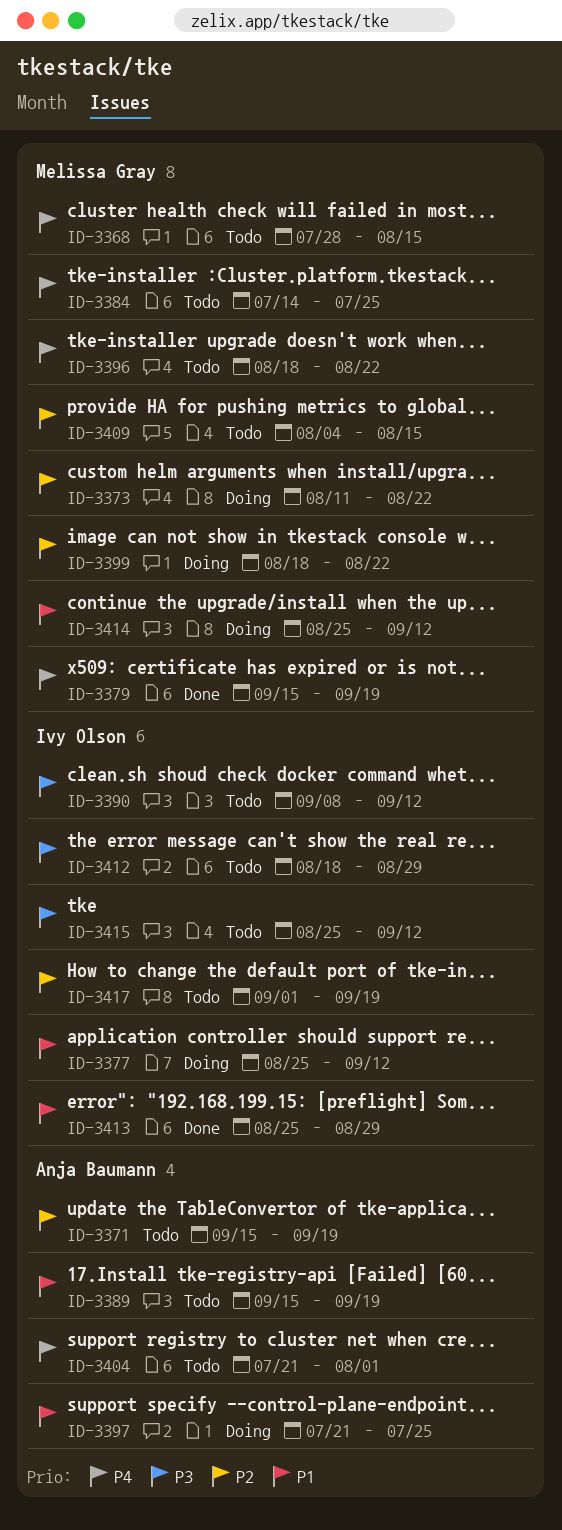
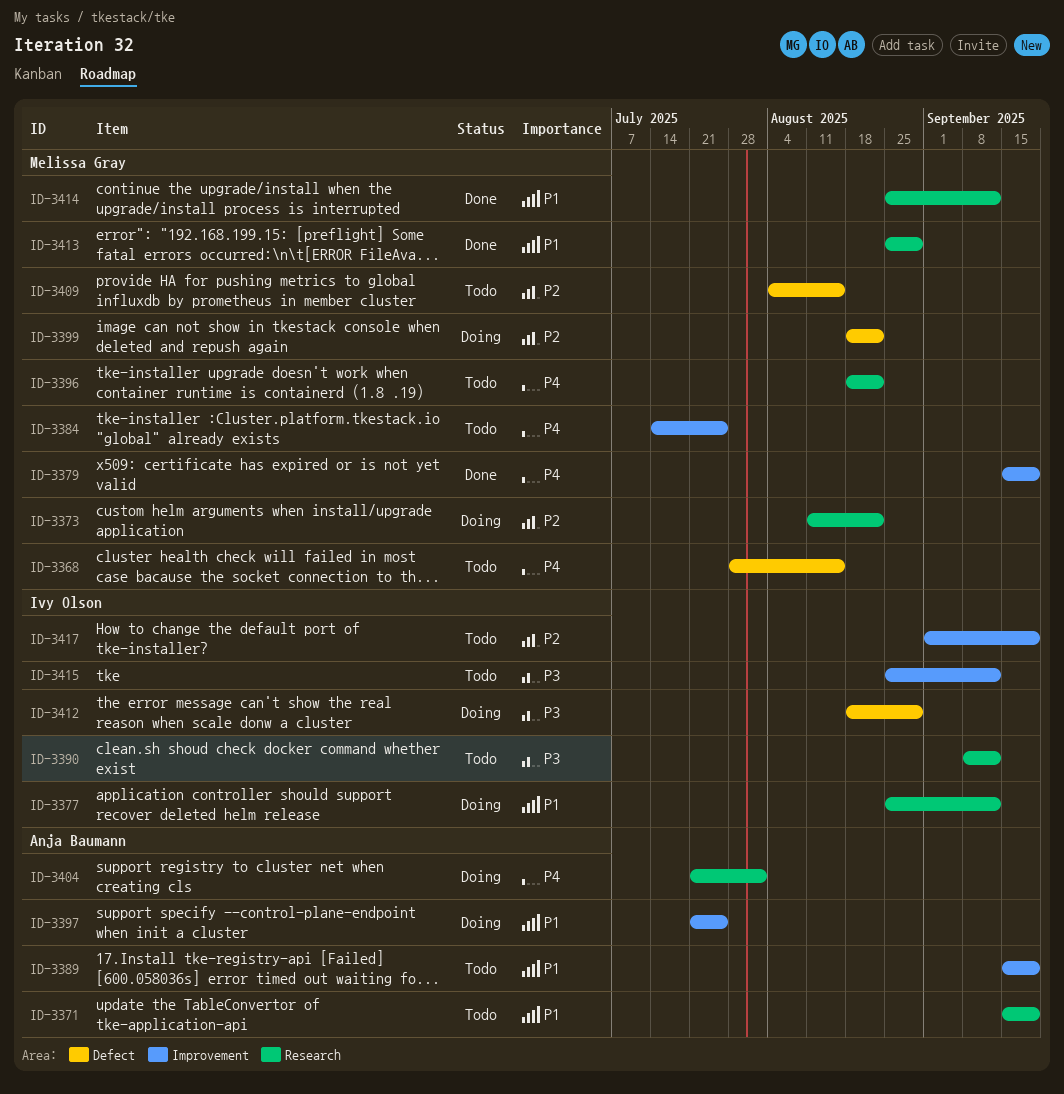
ID-3371, priority: P2 -> P1
ID-3404, status: Todo -> Doing
ID-3412, status: Todo -> Doing
ID-3413, owner: Ivy Olson -> Melissa Gray
ID-3414, status: Doing -> Done

